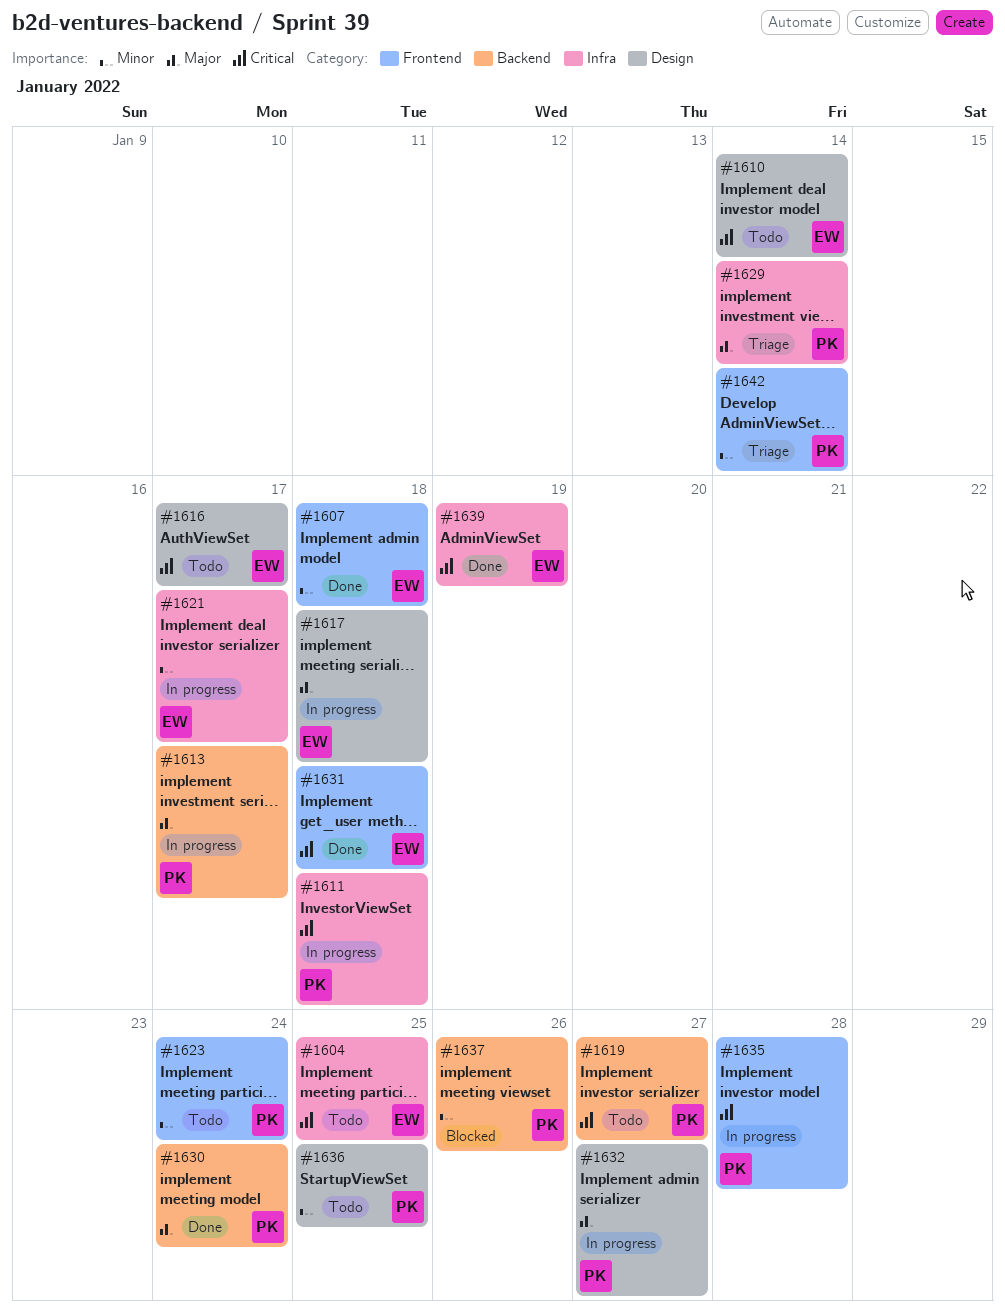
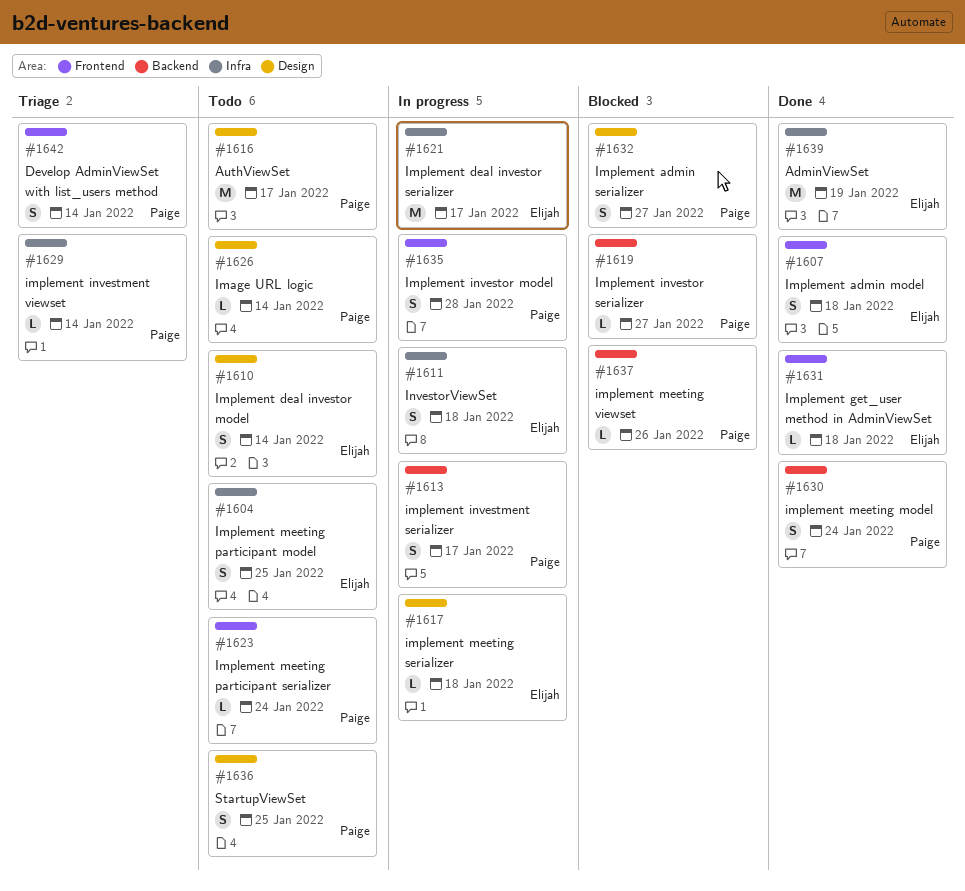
#1611, owner: Paige -> Elijah
#1616, owner: Elijah -> Paige
#1619, status: Todo -> Blocked
#1626: none -> present
#1632, status: In progress -> Blocked

